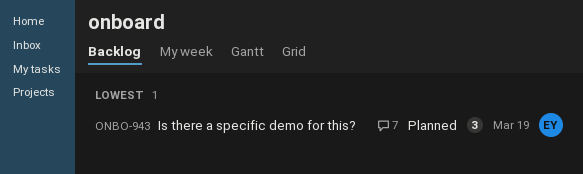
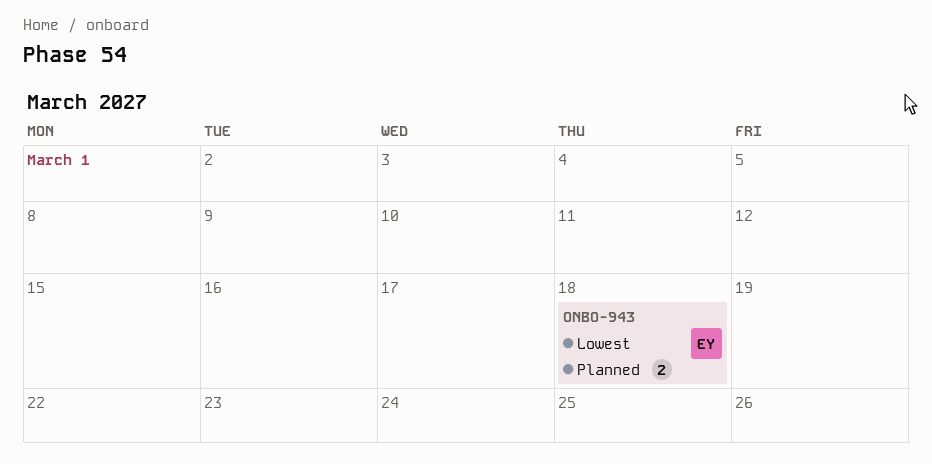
ONBO-943, estimate: 3 -> 2
ONBO-943, due: Mar 19 -> Mar 18

